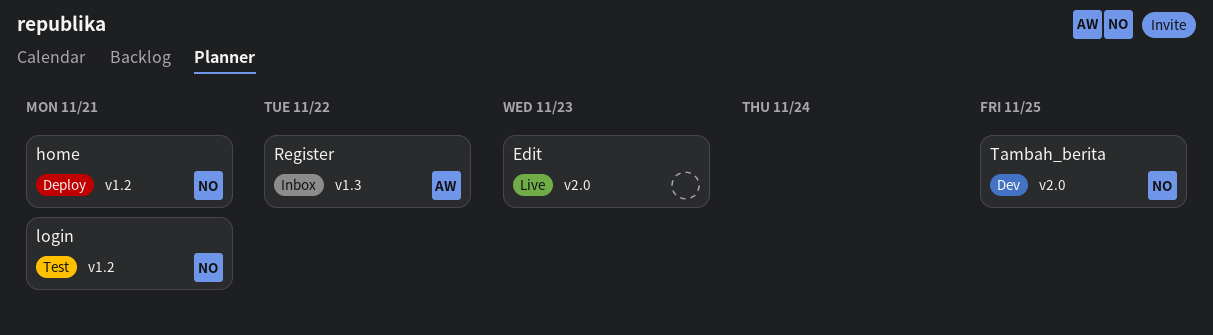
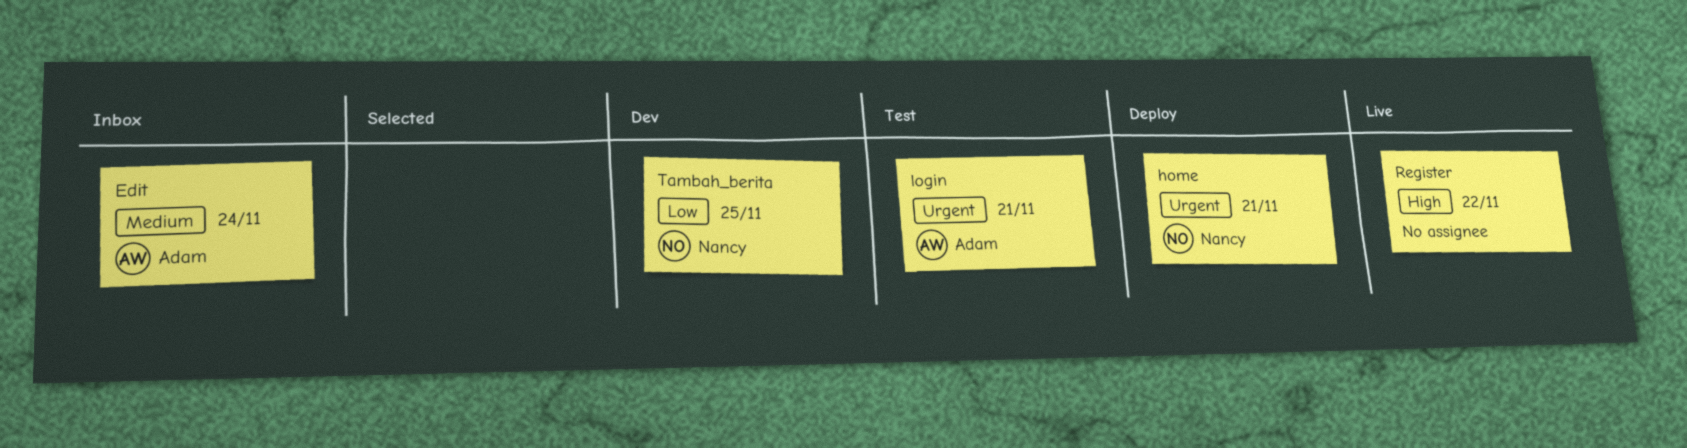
Edit, status: Live -> Inbox
Edit, owner: none -> Adam
Edit, due: Nov 23 -> Nov 24
login, owner: Nancy -> Adam
Register, status: Inbox -> Live
Register, owner: Adam -> none

